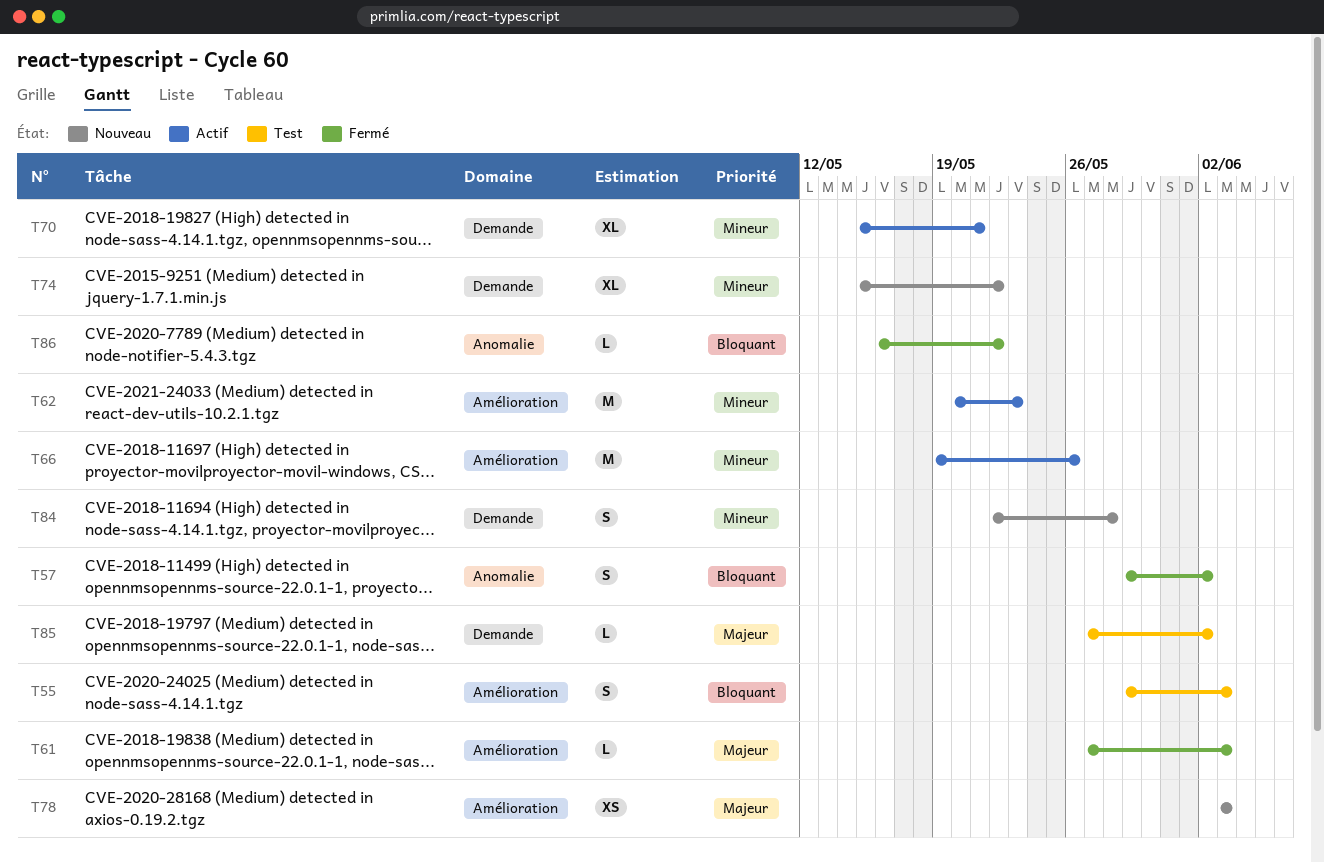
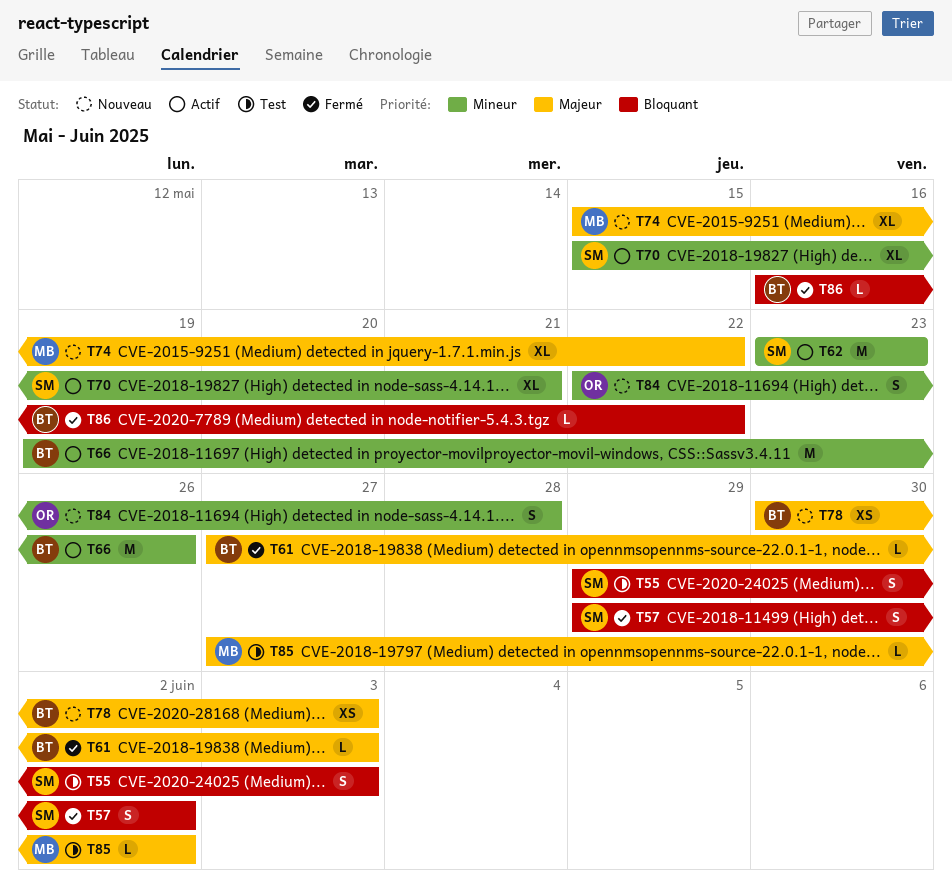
T62, start: May 20 -> May 23
T74, priority: Mineur -> Majeur
T78, start: Jun 3 -> May 30

